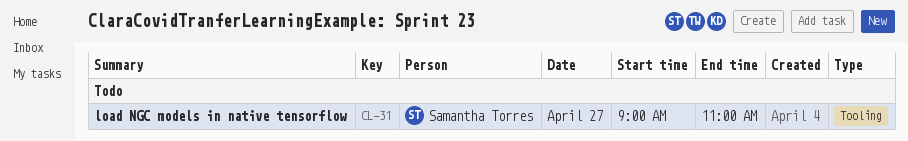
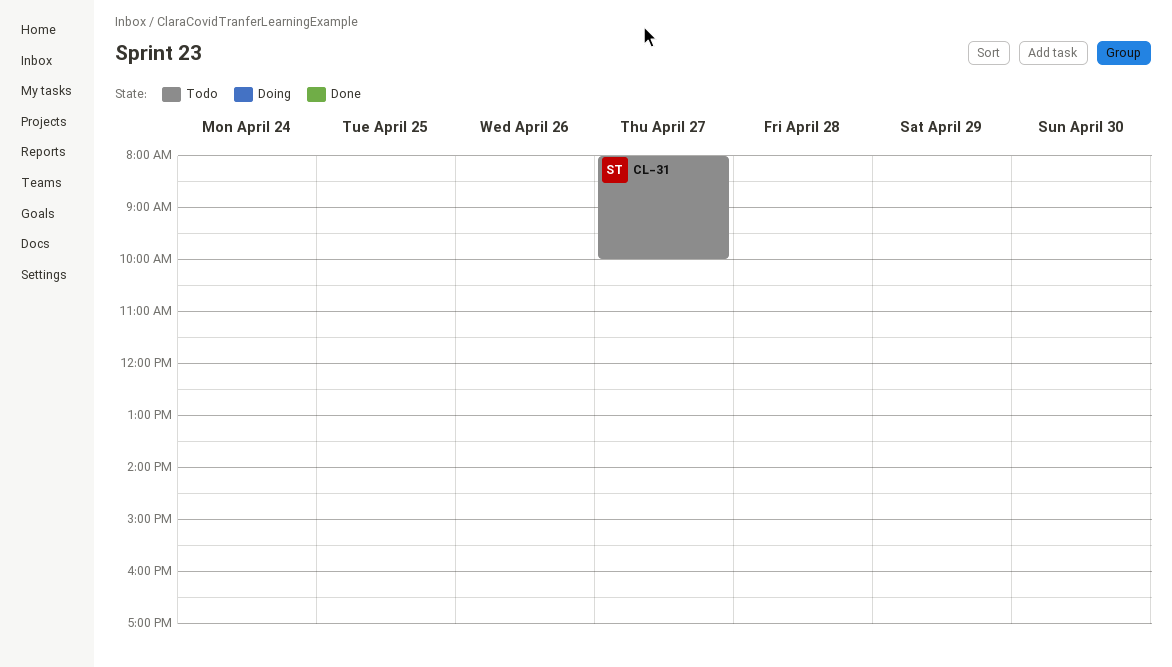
CL-31, begins: 09:00 -> 08:00
CL-31, ends: 11:00 -> 10:00

